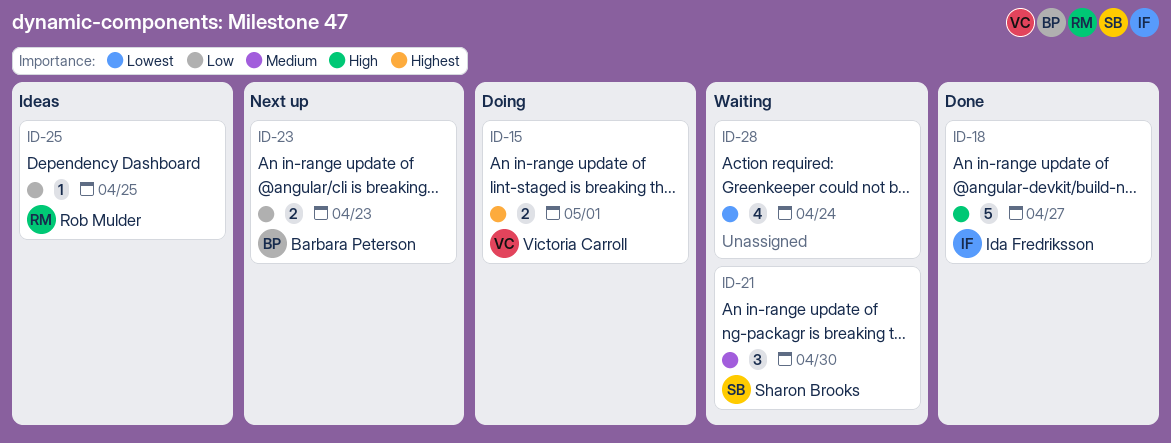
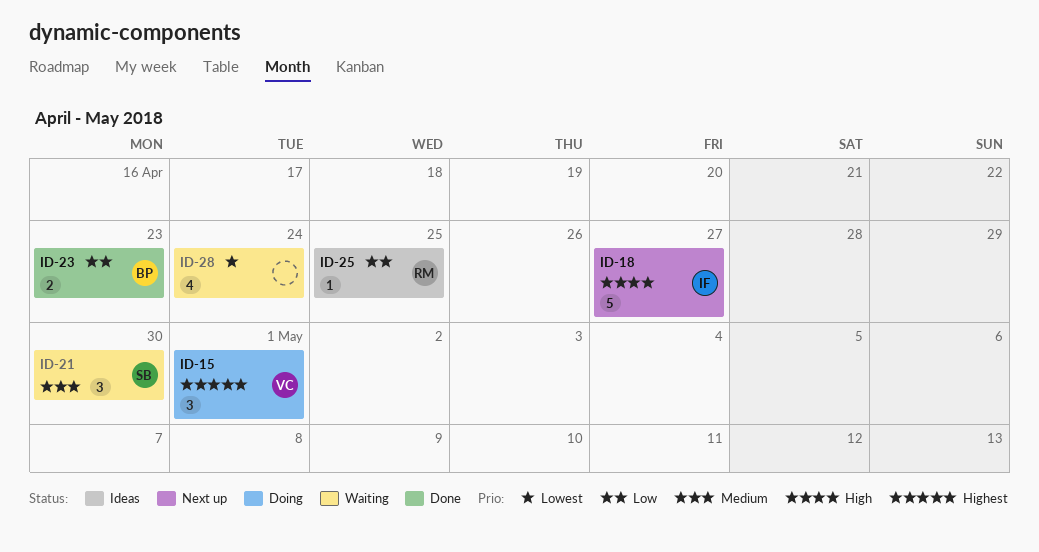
ID-15, estimate: 2 -> 3
ID-18, status: Done -> Next up
ID-23, status: Next up -> Done

